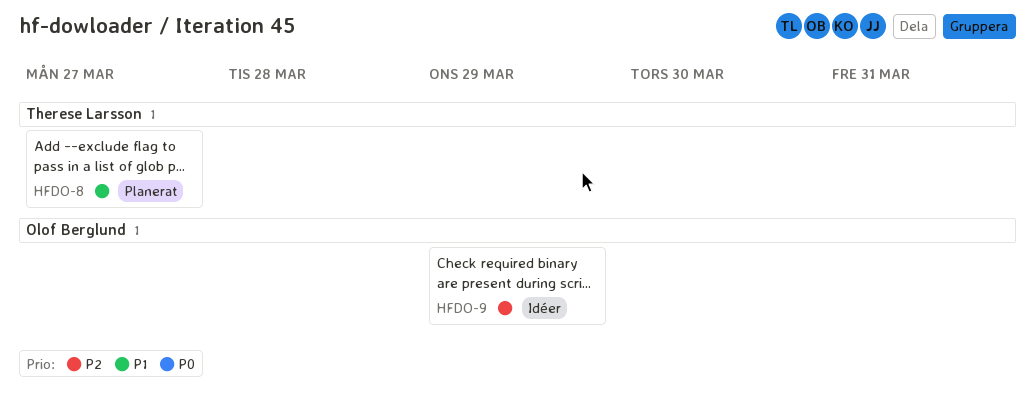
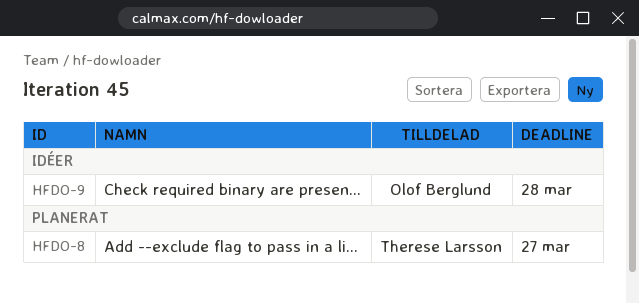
HFDO-9, due: Mar 29 -> Mar 28

